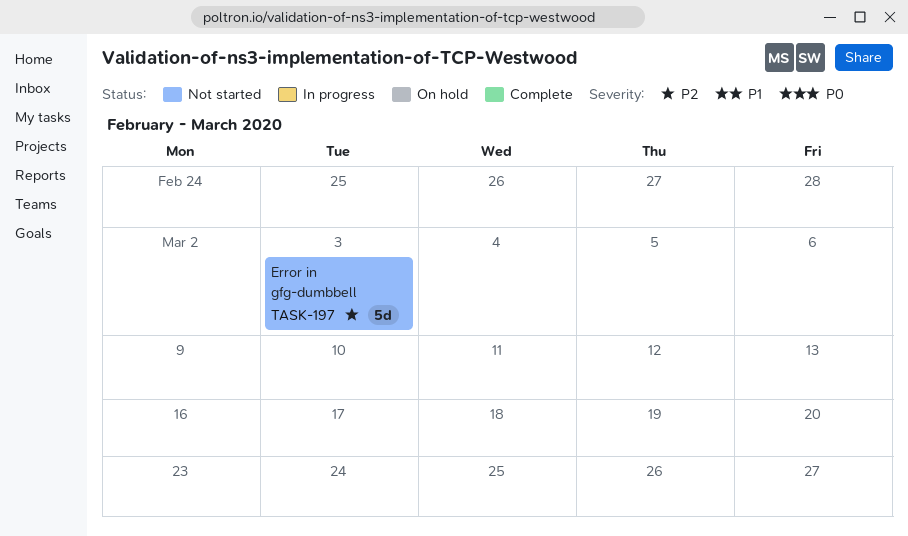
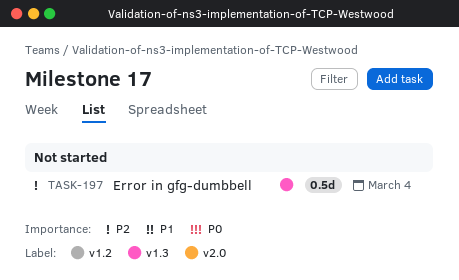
TASK-197, estimate: 5d -> 0.5d
TASK-197, due: Mar 3 -> Mar 4

